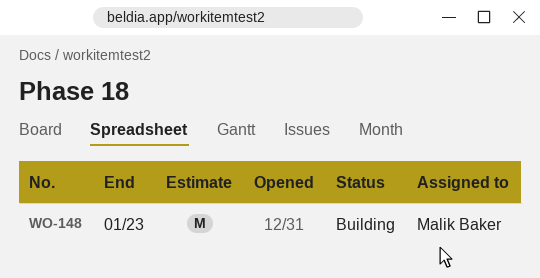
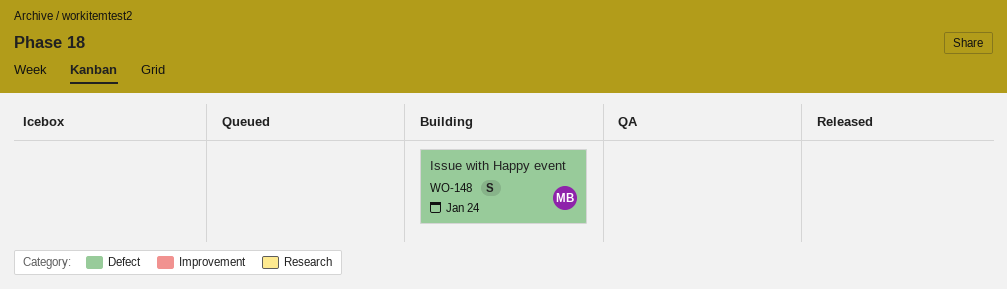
WO-148, estimate: M -> S
WO-148, due: Jan 23 -> Jan 24

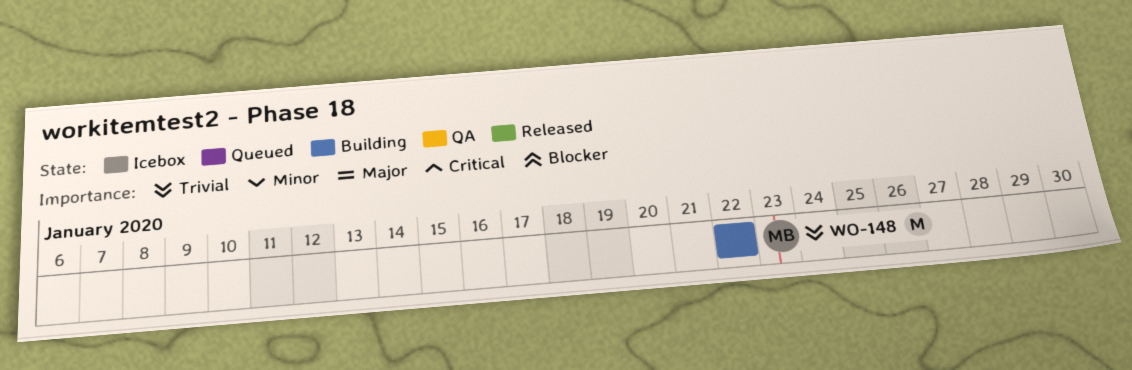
WO-148, estimate: S -> M
WO-148, due: Jan 24 -> Jan 22

